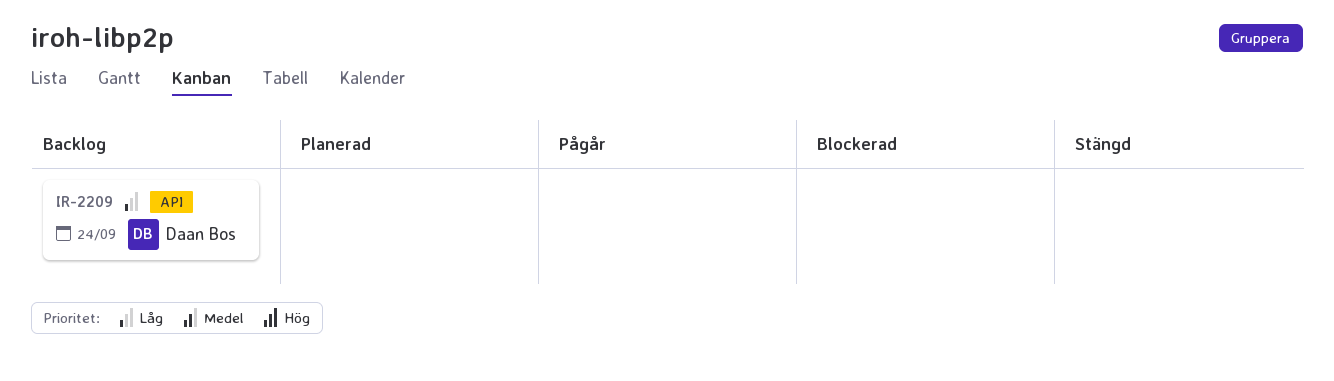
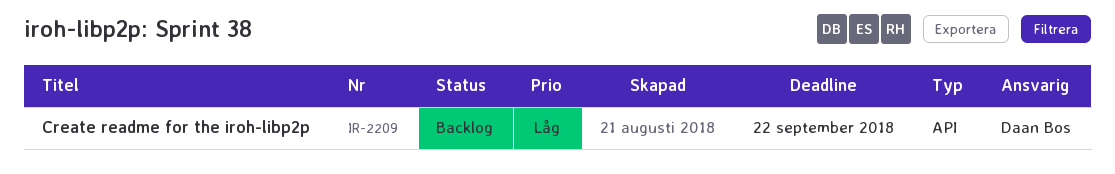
IR-2209, due: Sep 24 -> Sep 22

